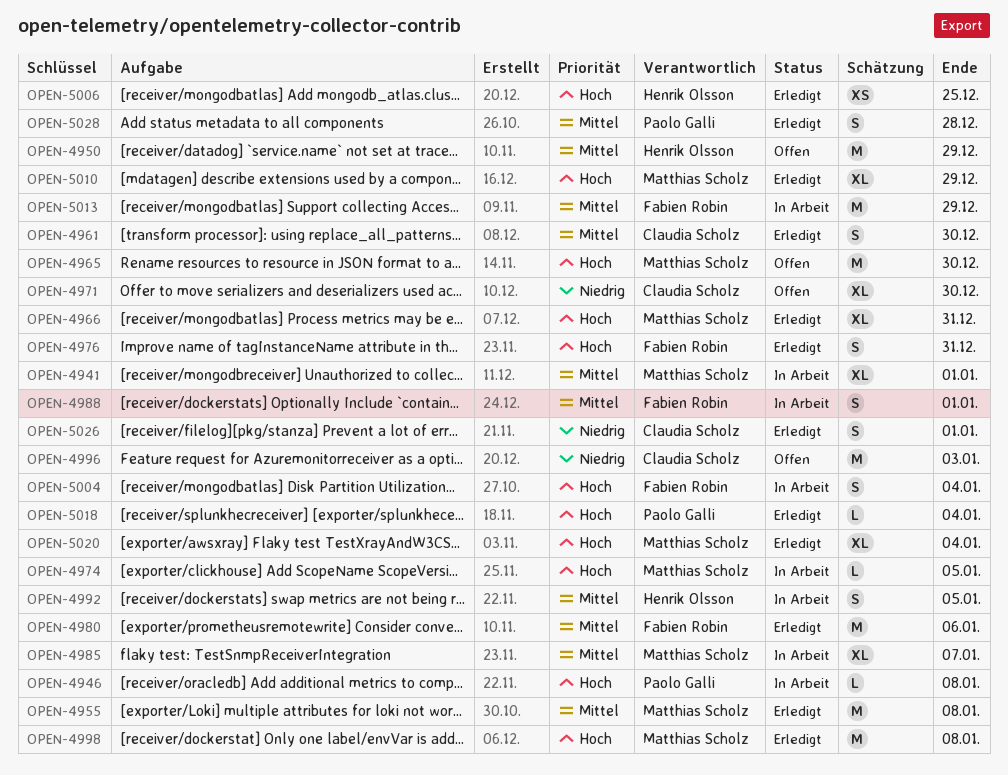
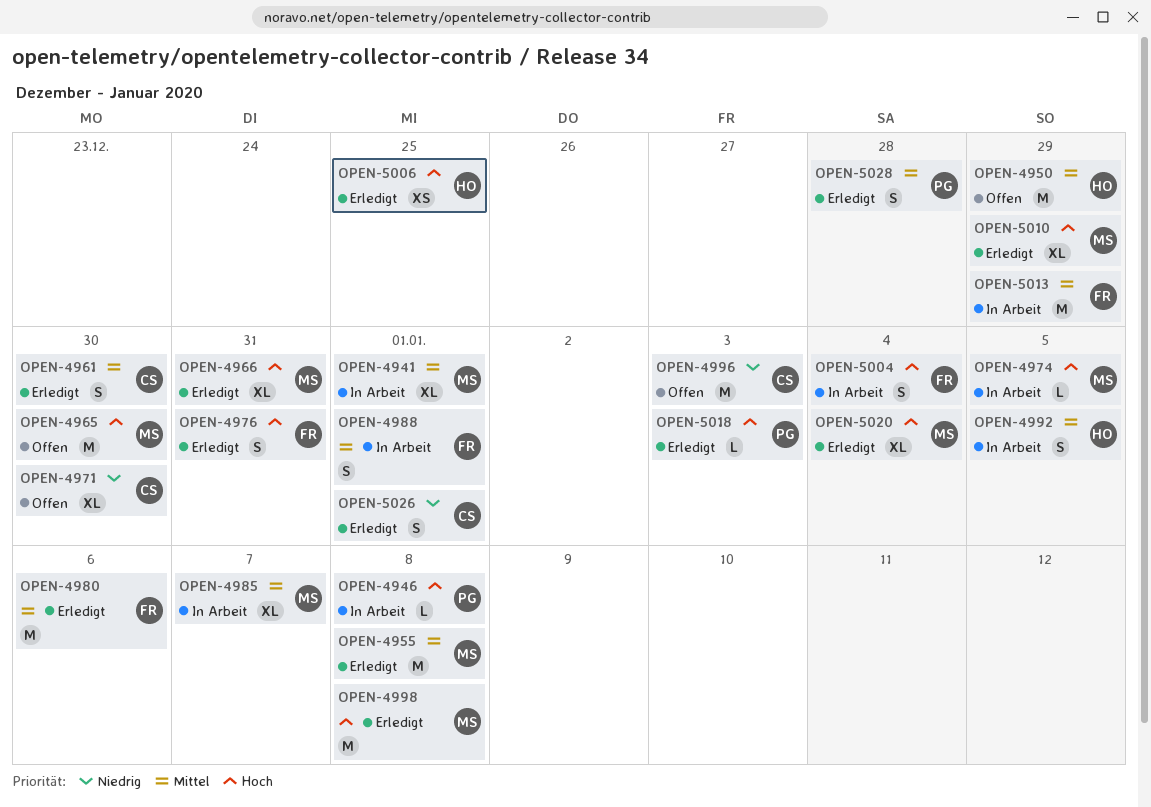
OPEN-5018, due: Jan 4 -> Jan 3

